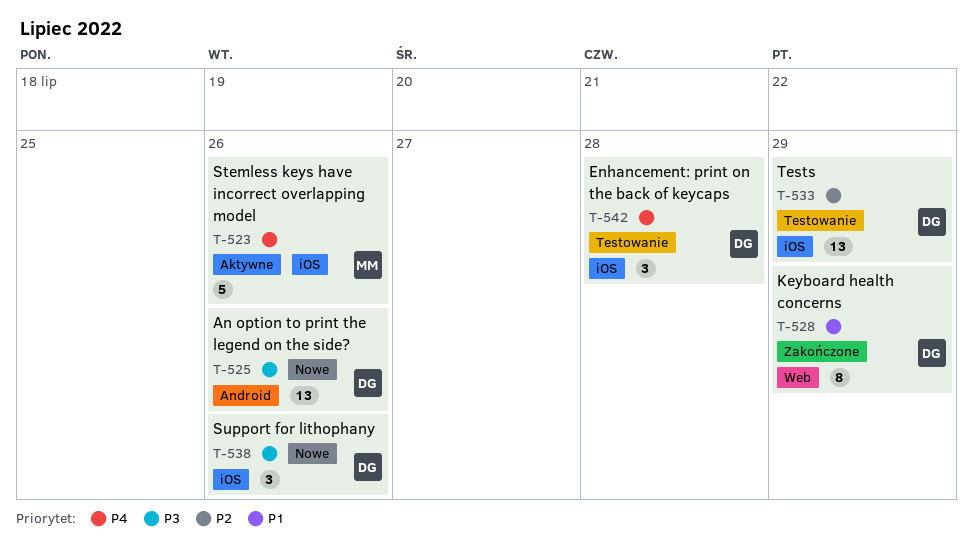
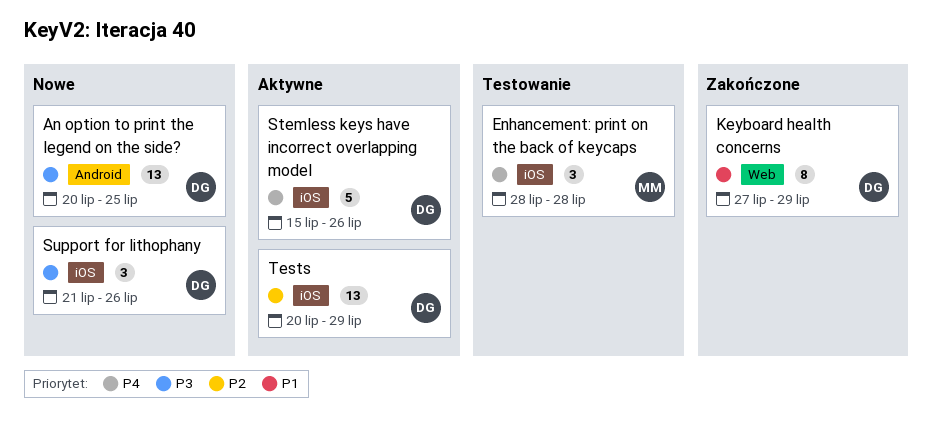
An option to print the legend on the side?, due: Jul 26 -> Jul 25
Enhancement: print on the back of keycaps, owner: DG -> MM
Stemless keys have incorrect overlapping model, owner: MM -> DG
Tests, status: Testowanie -> Aktywne

